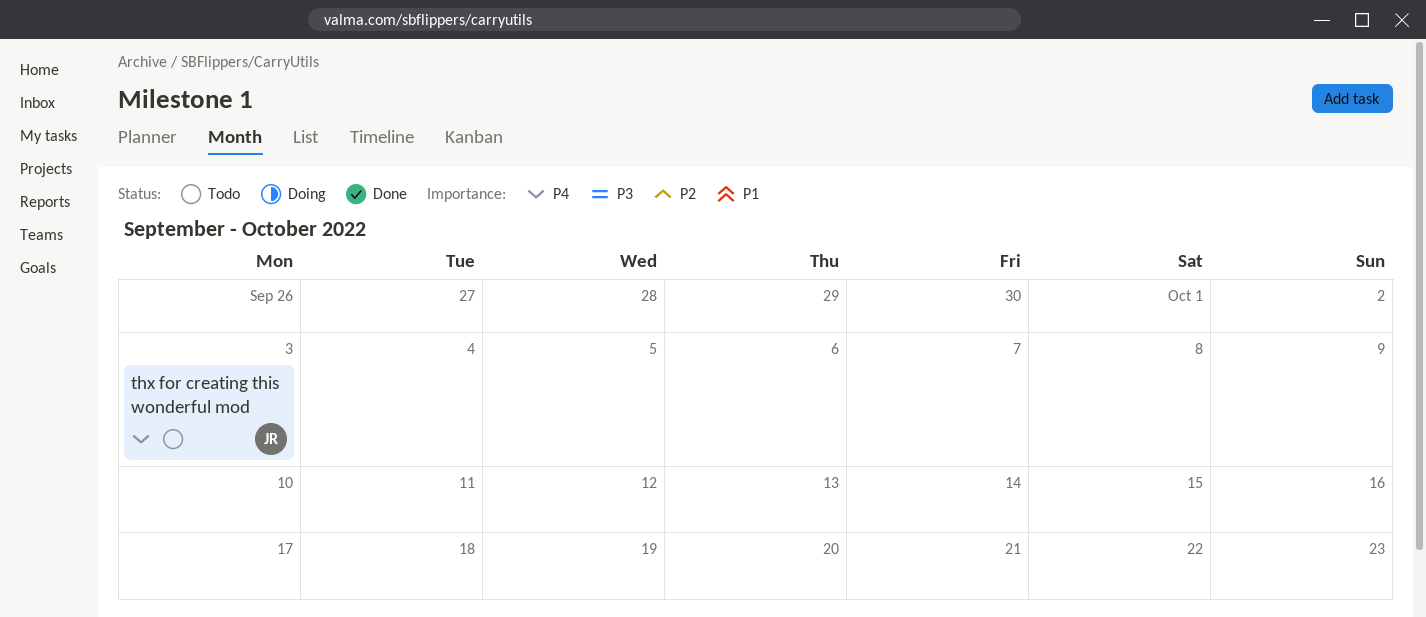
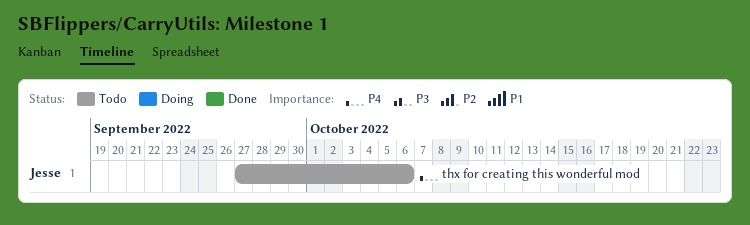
thx for creating this wonderful mod, due: Oct 3 -> Oct 6

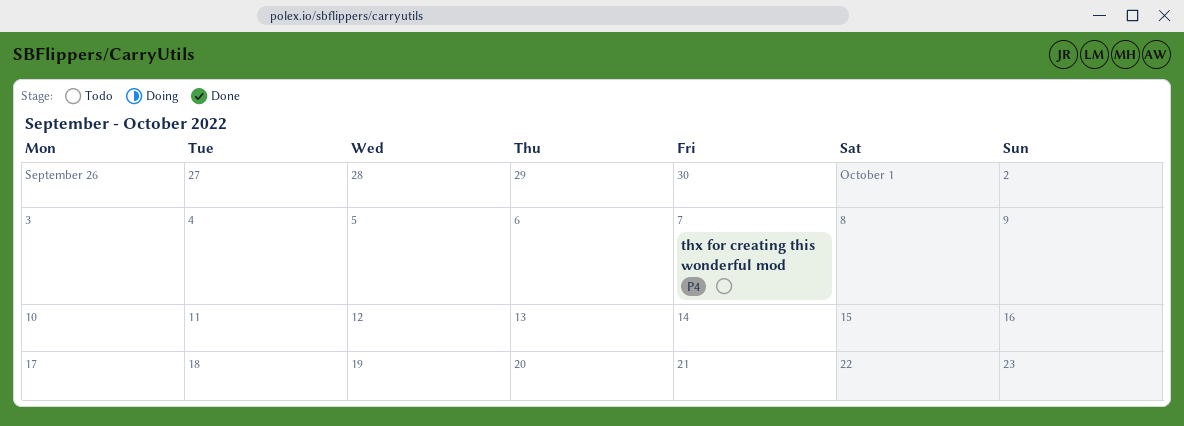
thx for creating this wonderful mod, due: Oct 6 -> Oct 7

